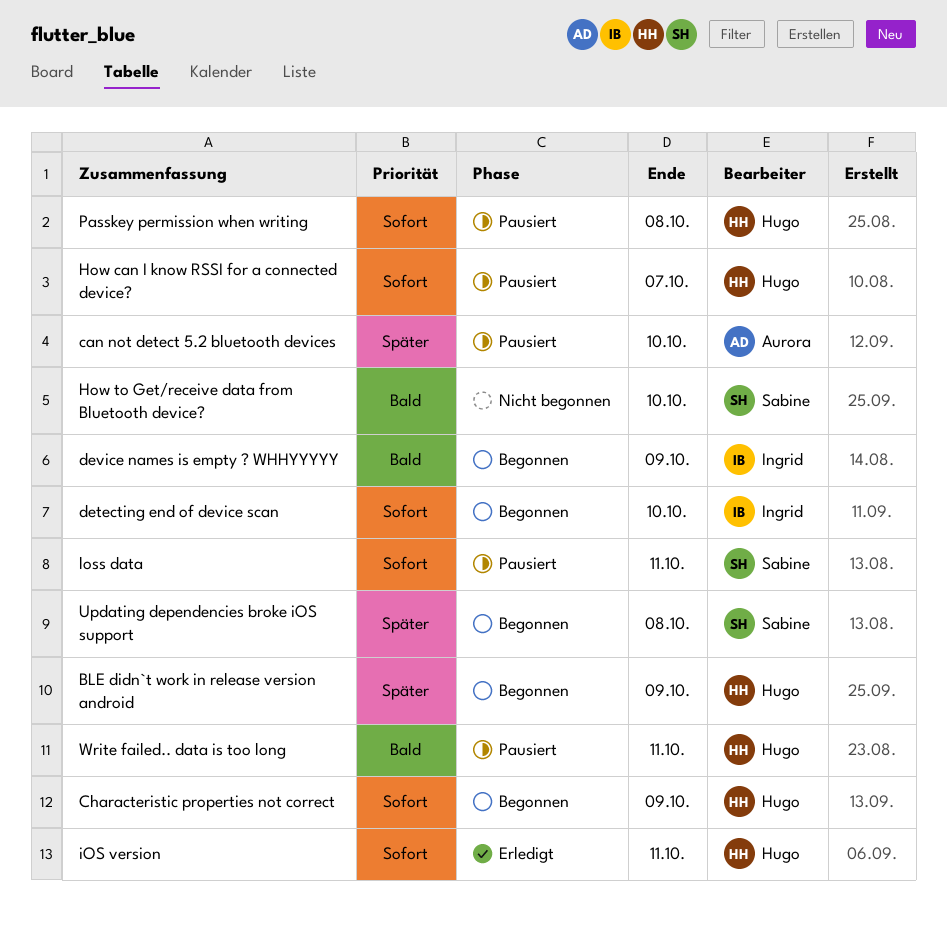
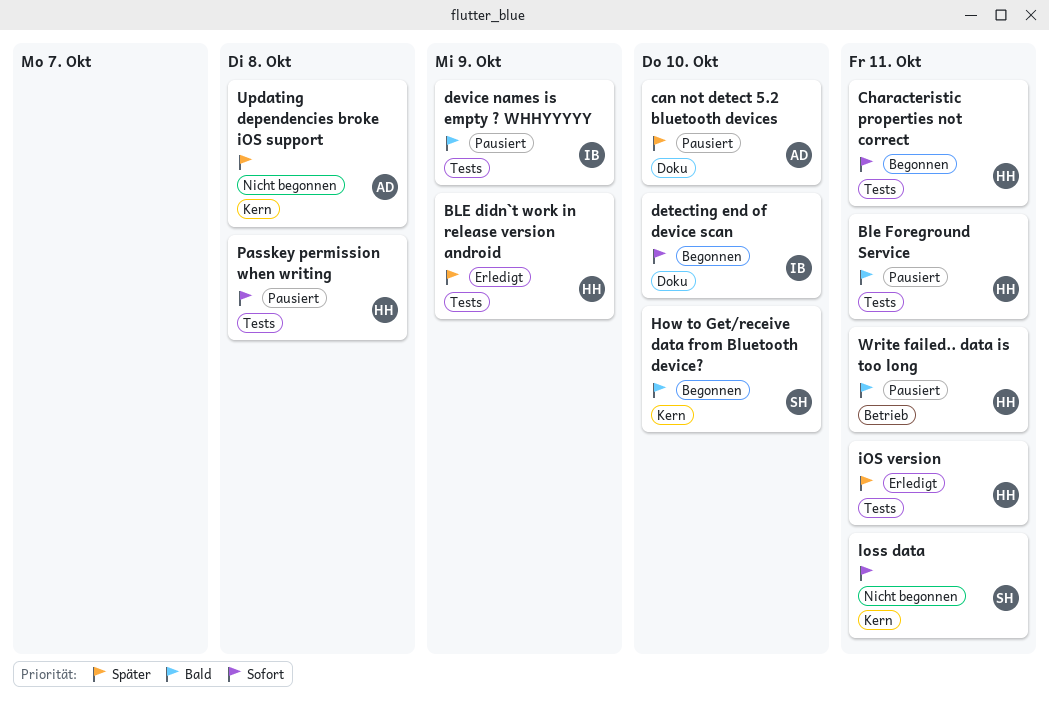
BLE didn`t work in release version android, status: Begonnen -> Erledigt
Ble Foreground Service: none -> present
Characteristic properties not correct, due: Oct 9 -> Oct 11
device names is empty ? WHHYYYYY, status: Begonnen -> Pausiert
How can I know RSSI for a connected device?: present -> none
How to Get/receive data from Bluetooth device?, status: Nicht begonnen -> Begonnen
iOS version, priority: Sofort -> Später
loss data, status: Pausiert -> Nicht begonnen
Updating dependencies broke iOS support, status: Begonnen -> Nicht begonnen
Updating dependencies broke iOS support, owner: Sabine -> Aurora

